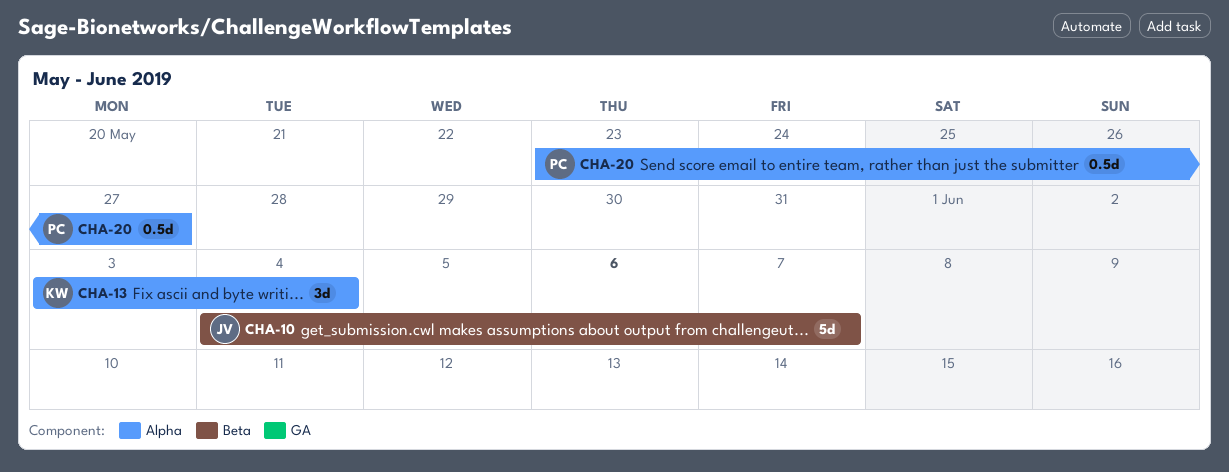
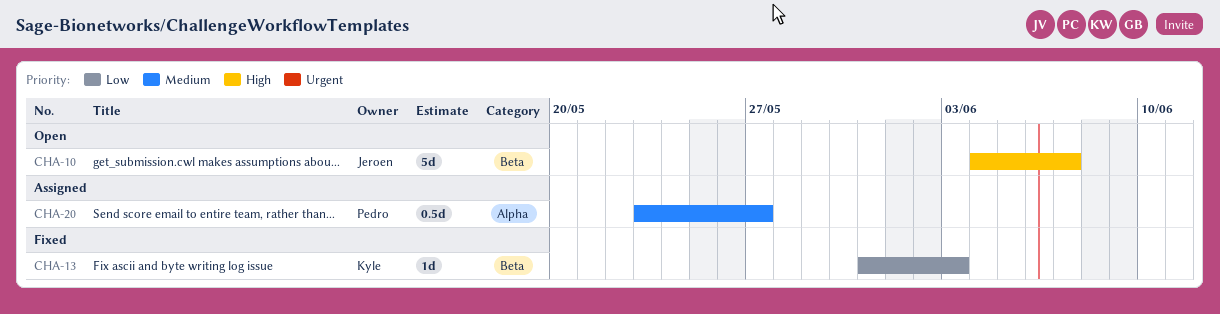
CHA-13, label: Alpha -> Beta
CHA-13, estimate: 3d -> 1d
CHA-13, start: Jun 3 -> May 31
CHA-13, due: Jun 4 -> Jun 3

